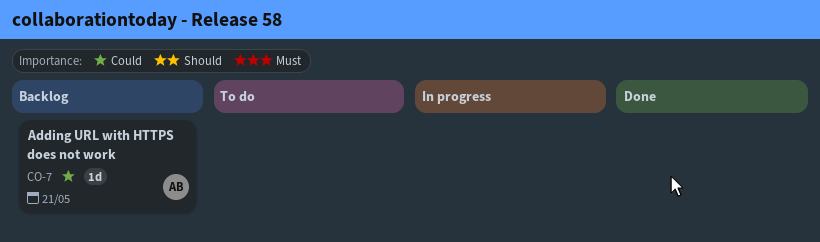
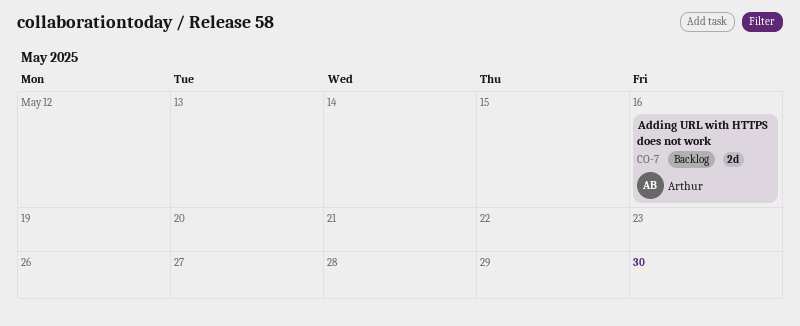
CO-7, estimate: 1d -> 2d
CO-7, due: May 21 -> May 16

